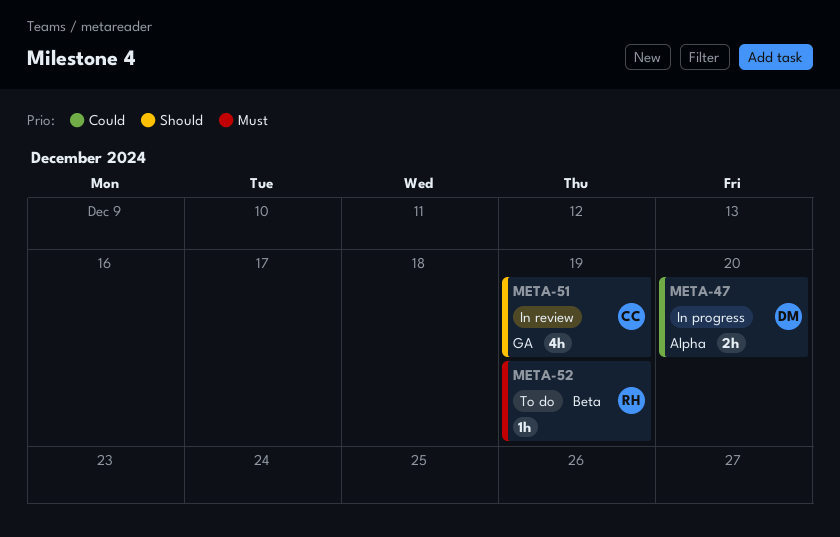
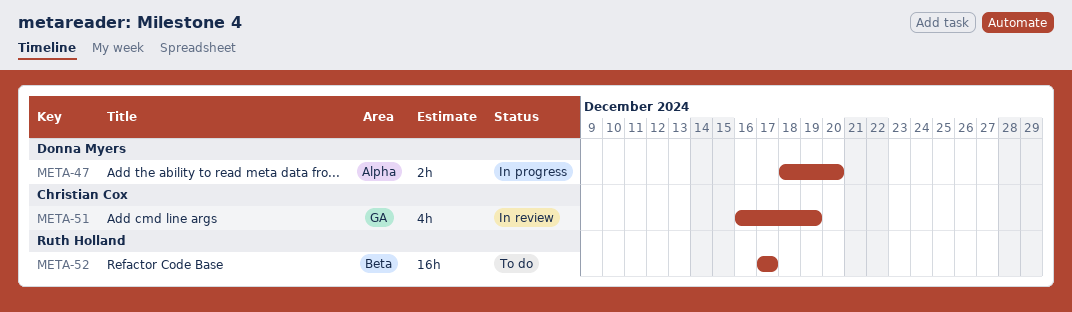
META-52, estimate: 1h -> 16h
META-52, due: Dec 19 -> Dec 17

